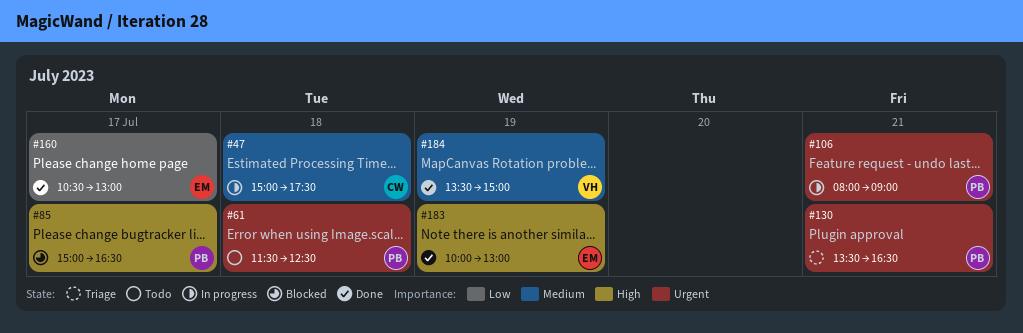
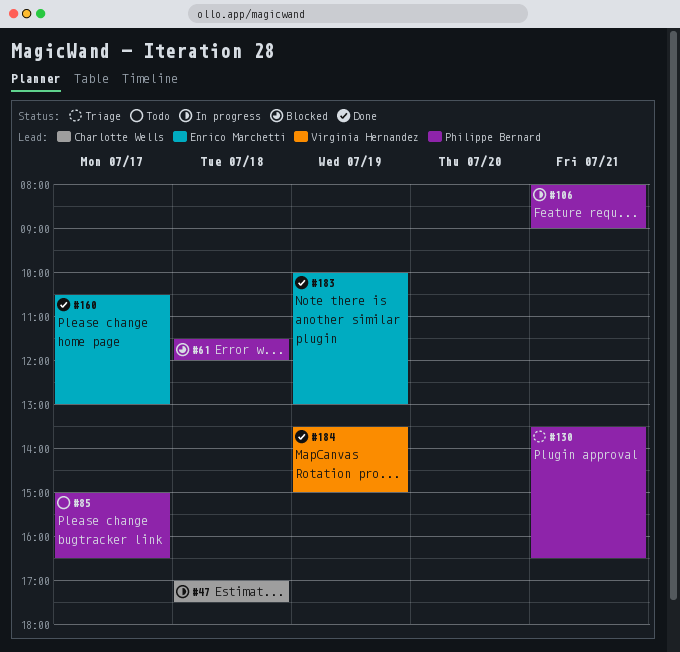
#47, begins: 15:00 -> 17:00
#61, status: Todo -> Blocked
#61, ends: 12:30 -> 12:00
#85, status: Blocked -> Todo

